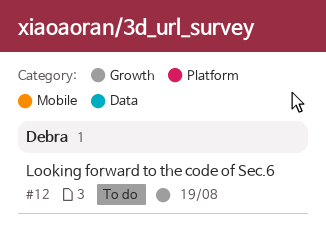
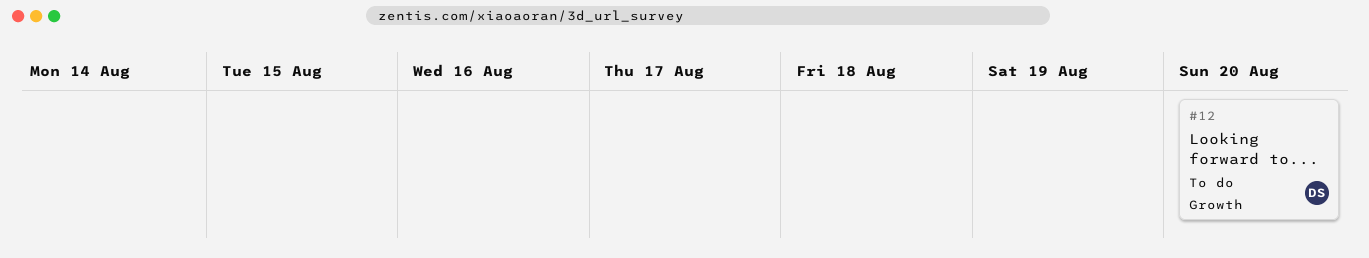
#12, due: Aug 19 -> Aug 20

